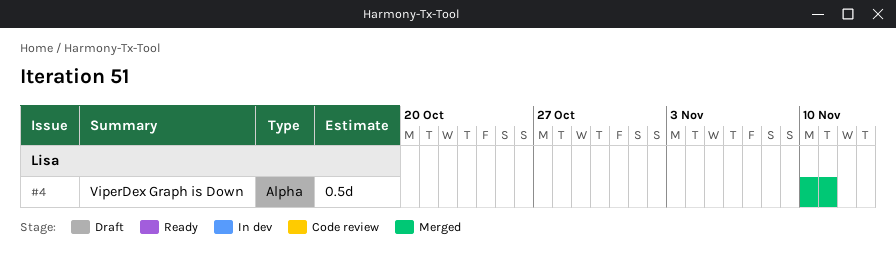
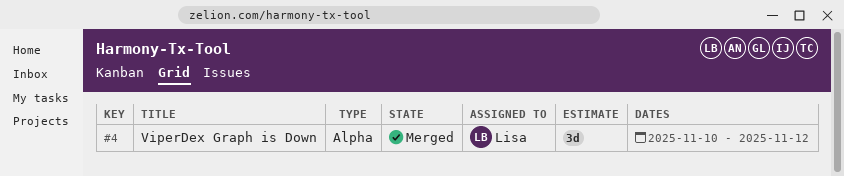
#4, estimate: 0.5d -> 3d
#4, due: Nov 11 -> Nov 12

